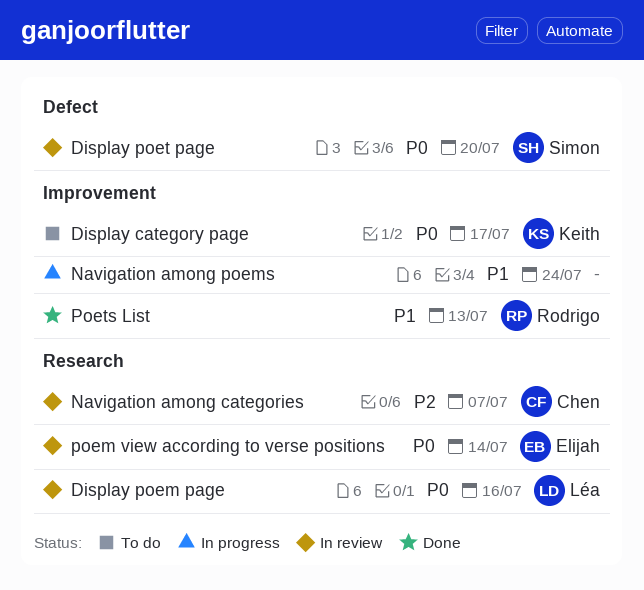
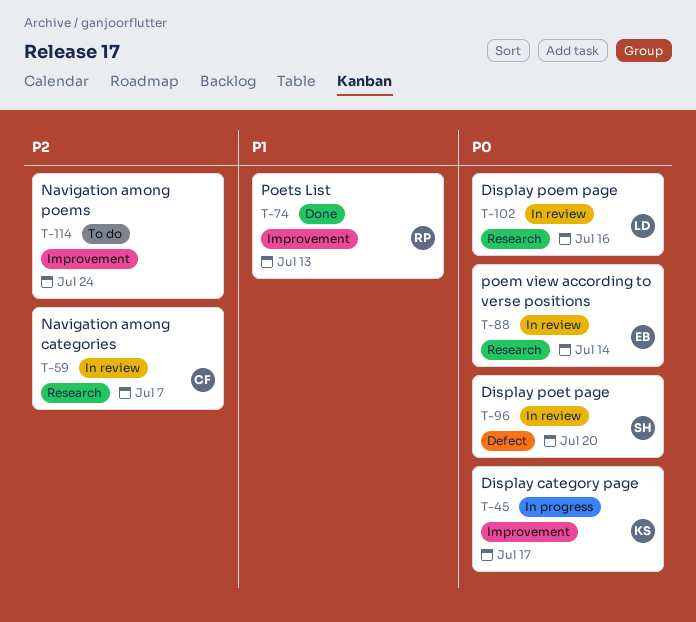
Display category page, status: To do -> In progress
Navigation among poems, status: In progress -> To do
Navigation among poems, priority: P1 -> P2

